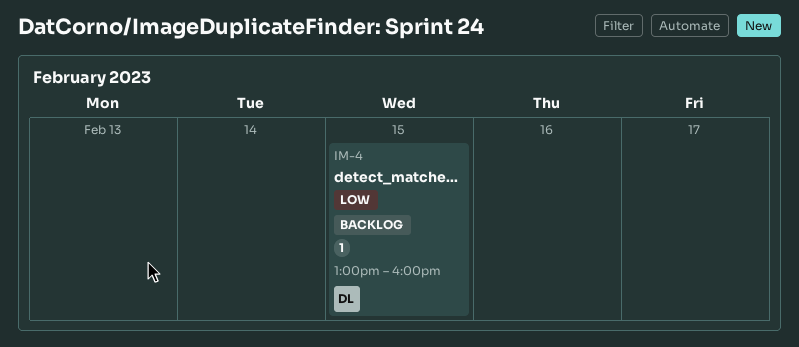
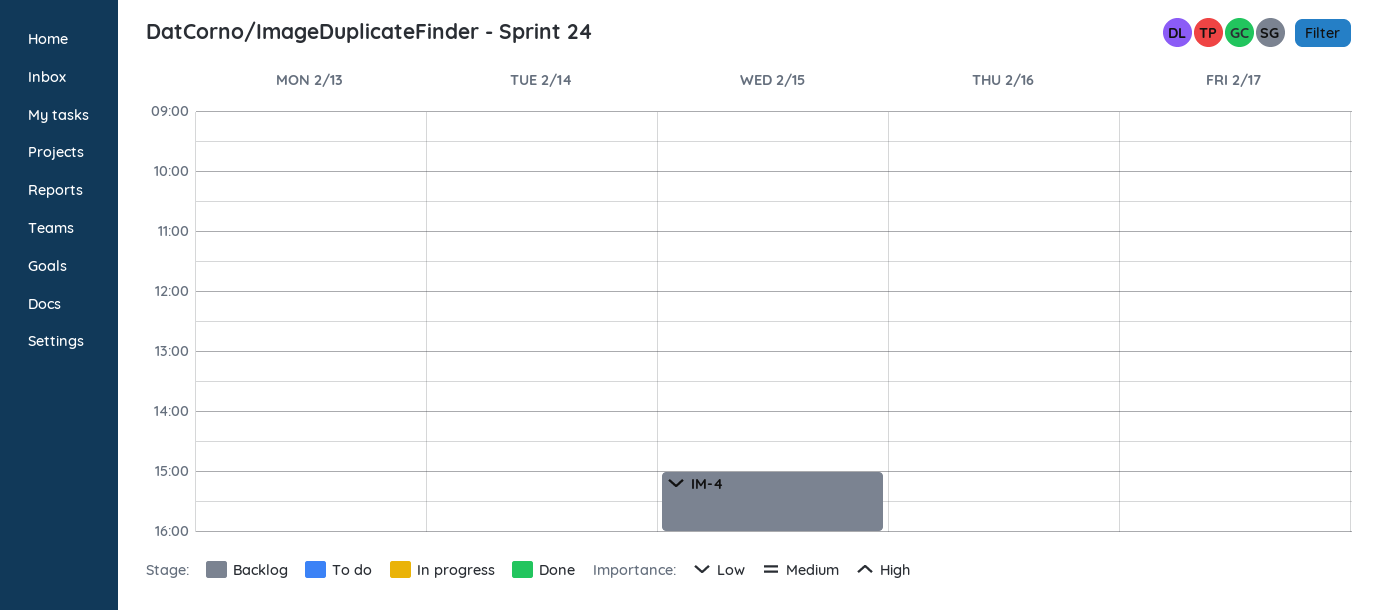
IM-4, begins: 13:00 -> 15:00

